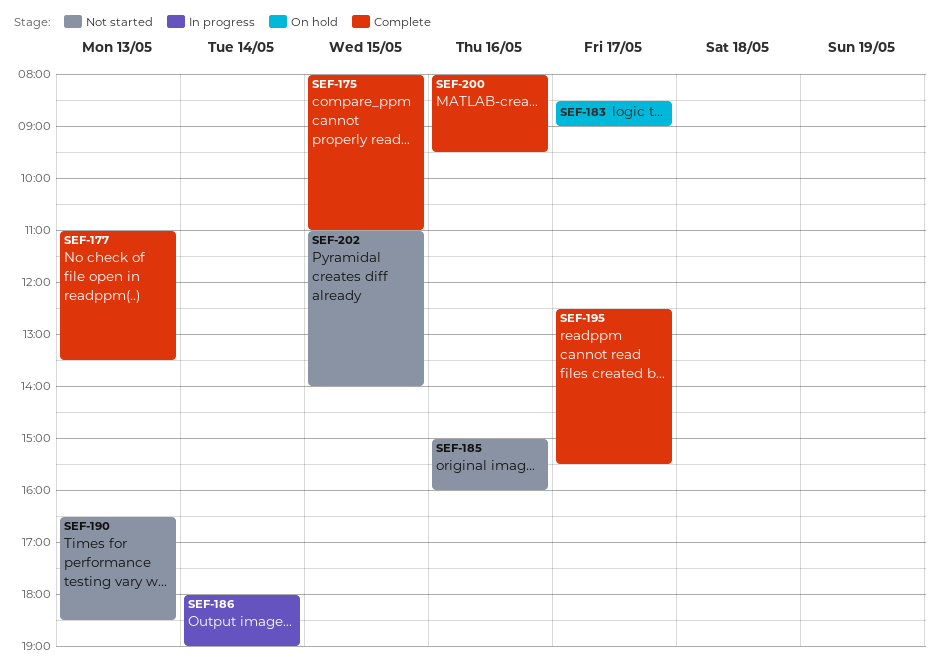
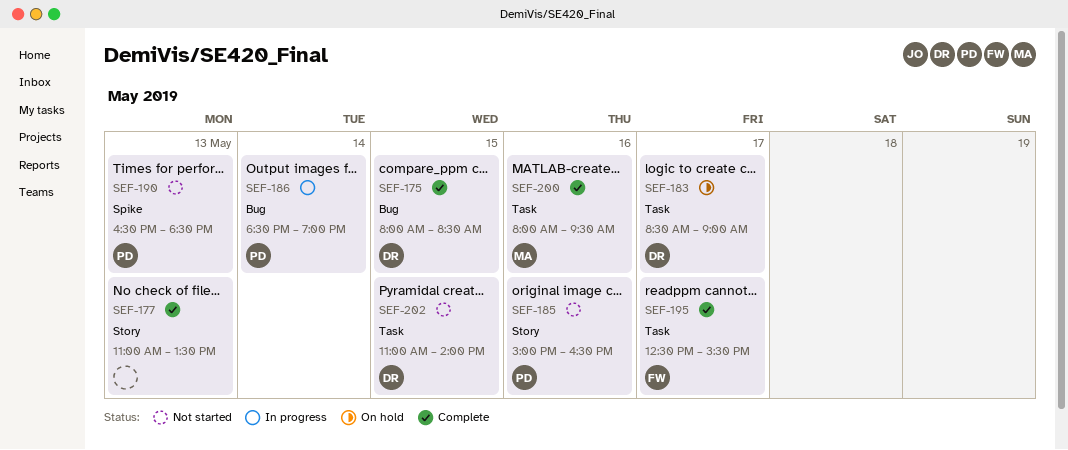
SEF-175, ends: 11:00 -> 08:30
SEF-185, ends: 16:00 -> 16:30
SEF-186, begins: 18:00 -> 18:30

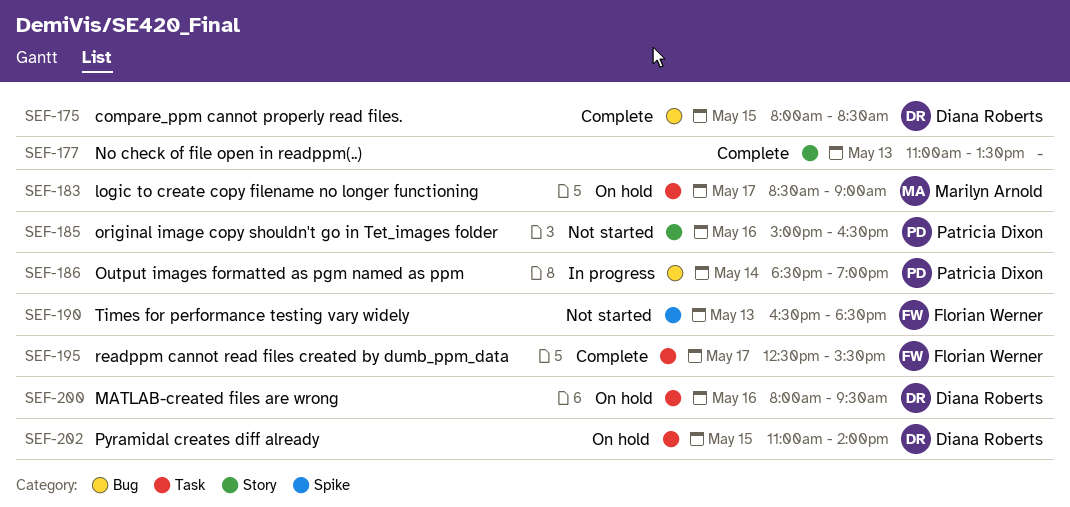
SEF-183, owner: Diana Roberts -> Marilyn Arnold
SEF-190, owner: Patricia Dixon -> Florian Werner
SEF-200, status: Complete -> On hold
SEF-200, owner: Marilyn Arnold -> Diana Roberts
SEF-202, status: Not started -> On hold

